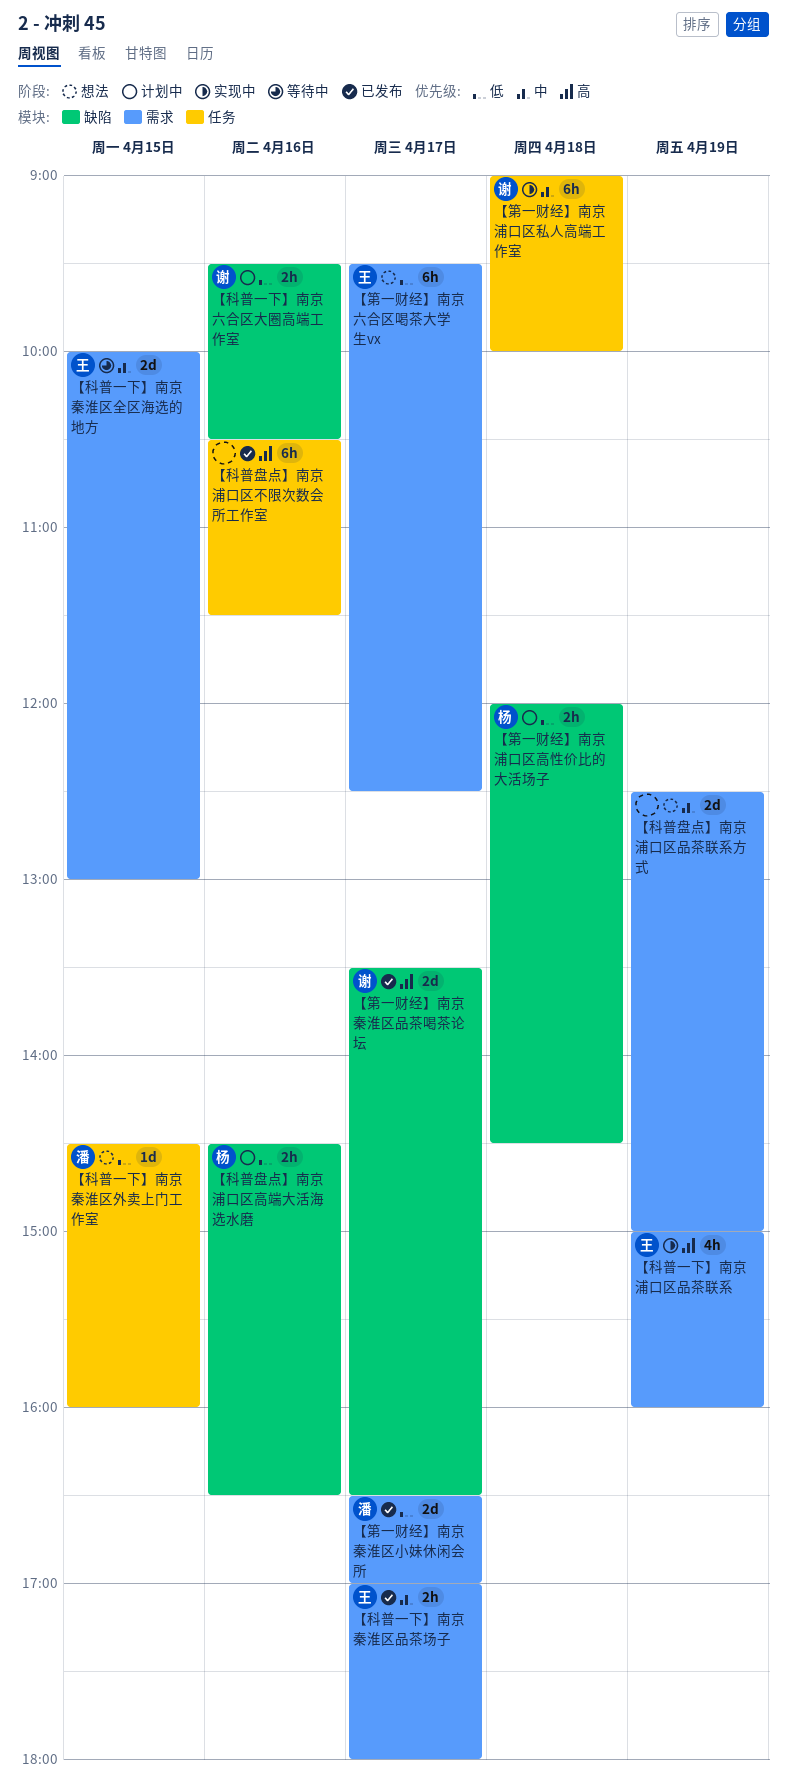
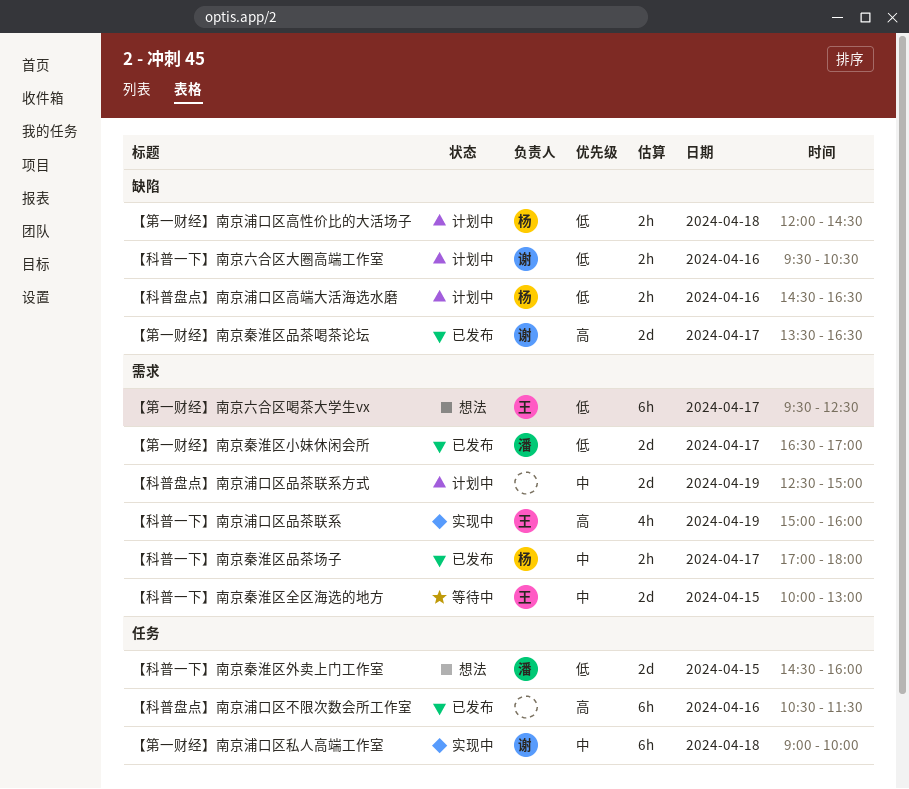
【科普一下】南京秦淮区品茶场子, owner: 王 -> 杨
【科普一下】南京秦淮区外卖上门工作室, estimate: 1d -> 2d
【科普盘点】南京浦口区品茶联系方式, status: 想法 -> 计划中

